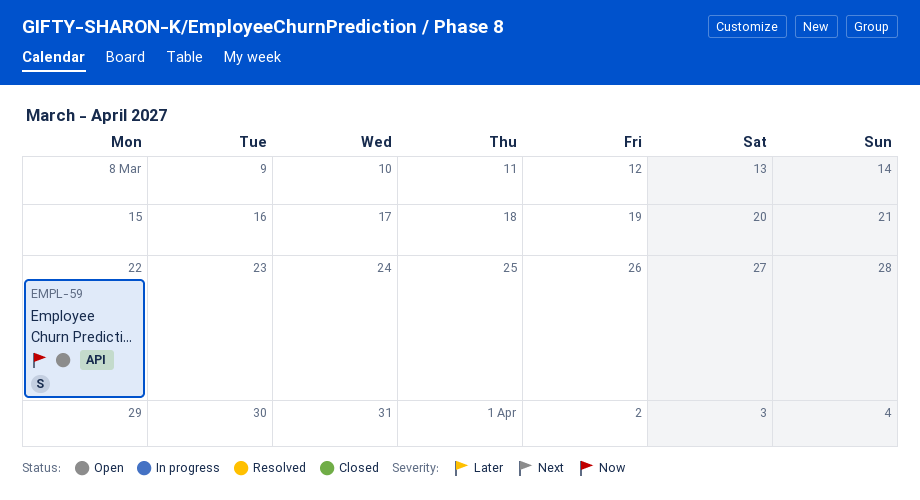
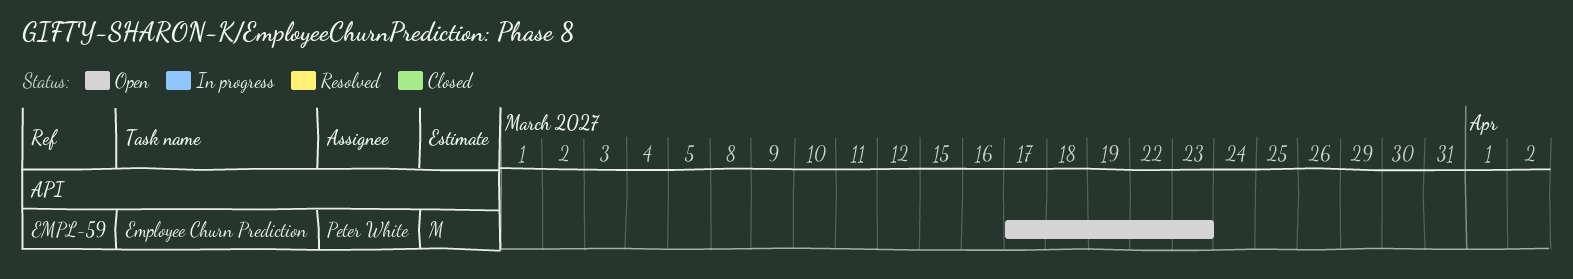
EMPL-59, estimate: S -> M
EMPL-59, due: Mar 22 -> Mar 23

